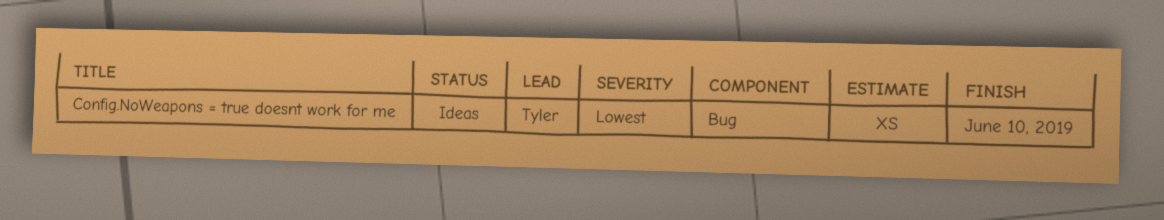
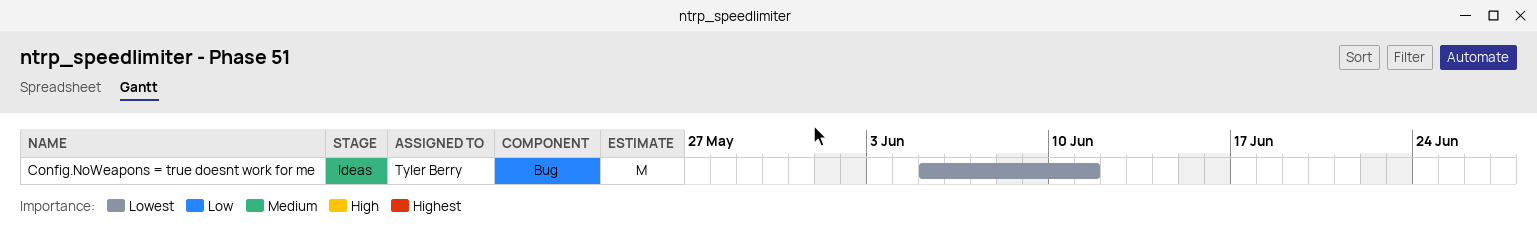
Config.NoWeapons = true doesnt work for me, estimate: XS -> M
Config.NoWeapons = true doesnt work for me, due: Jun 10 -> Jun 11

